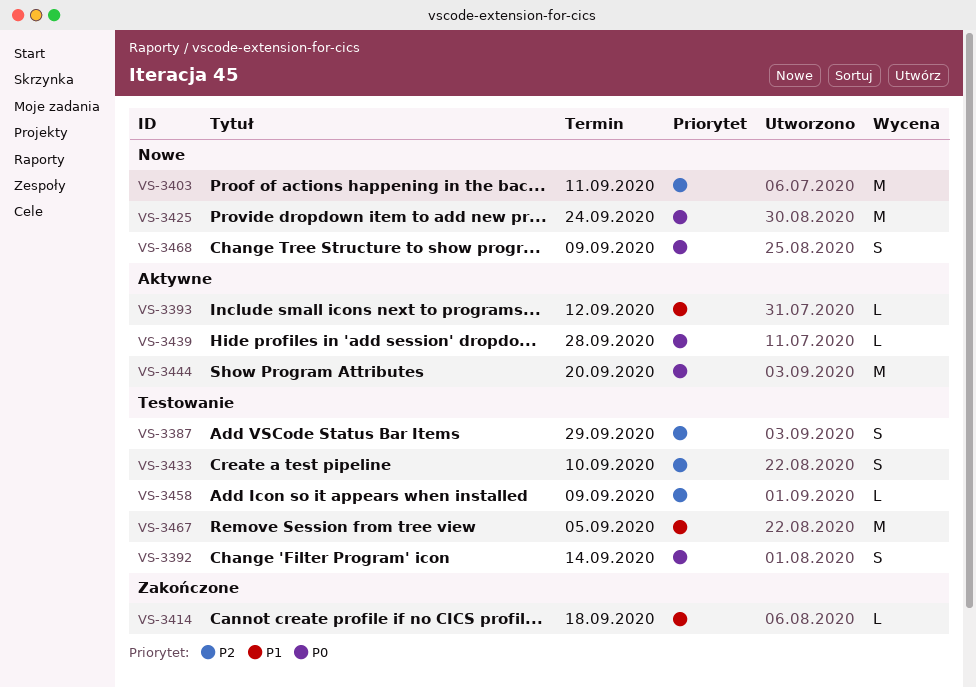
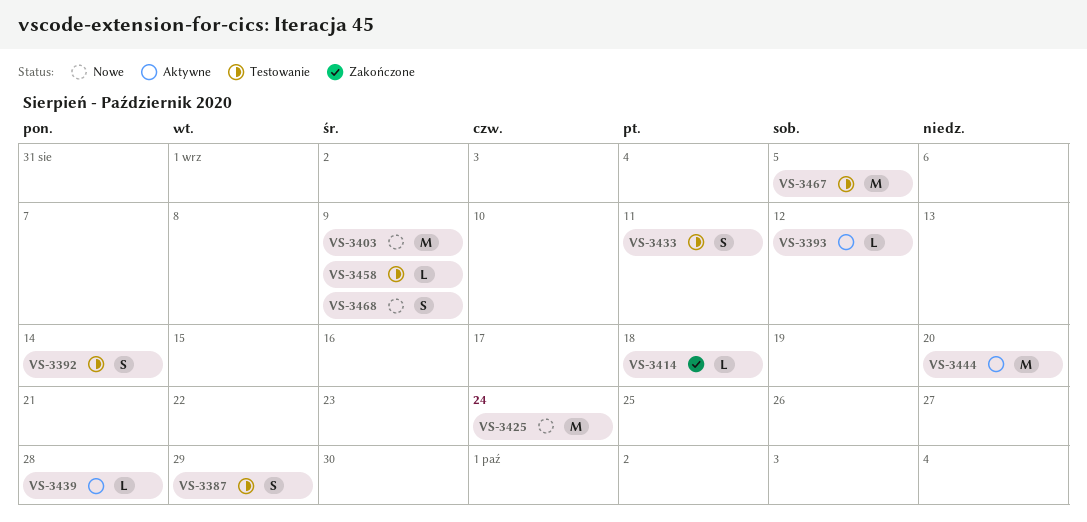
VS-3403, due: Sep 11 -> Sep 9
VS-3433, due: Sep 10 -> Sep 11

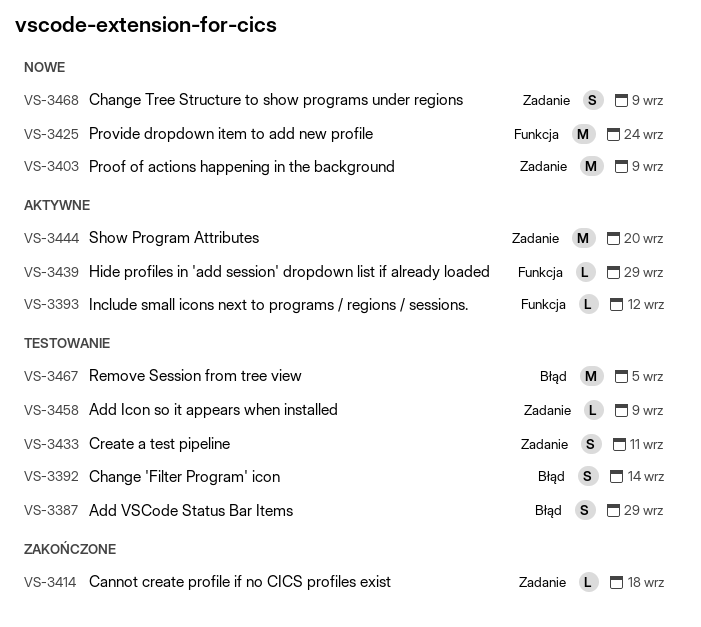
VS-3439, due: Sep 28 -> Sep 29

